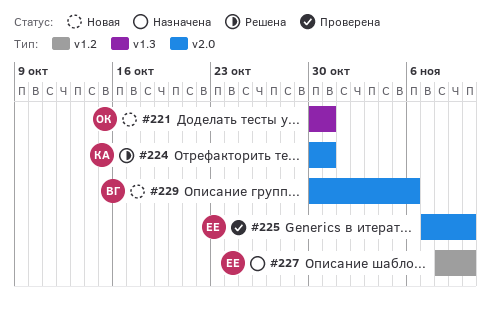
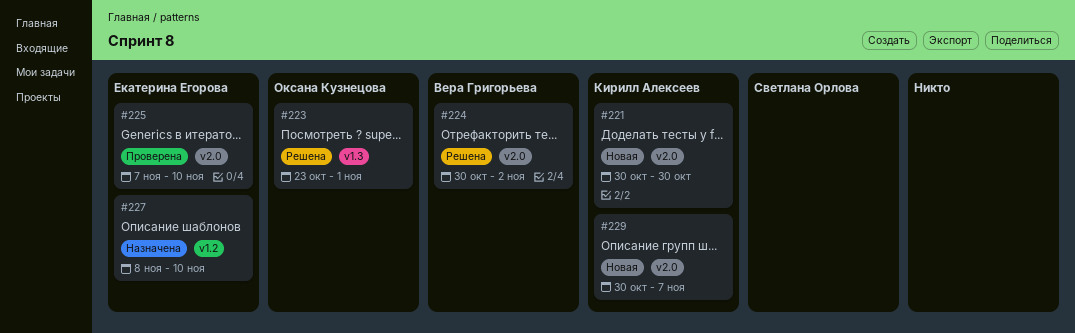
#221, owner: Оксана Кузнецова -> Кирилл Алексеев
#221, label: v1.3 -> v2.0
#221, due: Oct 31 -> Oct 30
#223: none -> present
#224, owner: Кирилл Алексеев -> Вера Григорьева
#224, due: Oct 31 -> Nov 2
#229, owner: Вера Григорьева -> Кирилл Алексеев
#229, due: Nov 6 -> Nov 7

